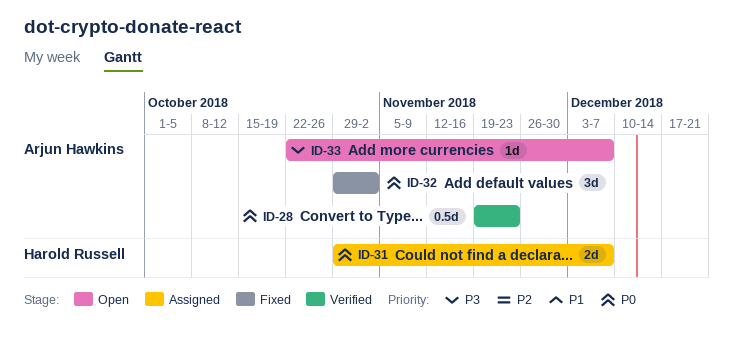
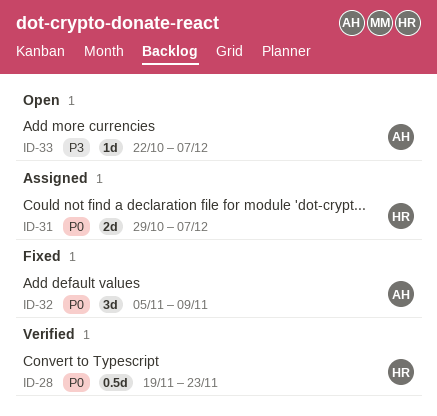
ID-28, owner: Arjun Hawkins -> Harold Russell
ID-32, start: Oct 29 -> Nov 5
ID-32, due: Nov 2 -> Nov 9

